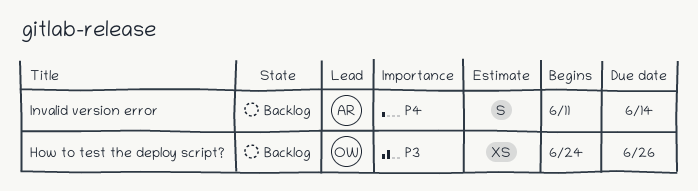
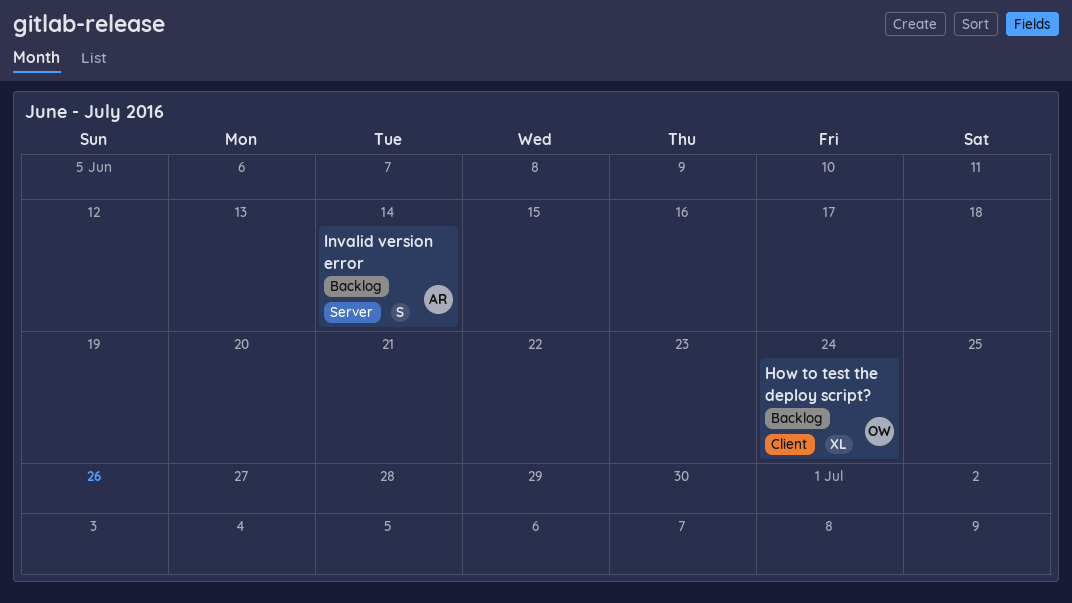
How to test the deploy script?, estimate: XS -> XL
How to test the deploy script?, due: Jun 26 -> Jun 24

